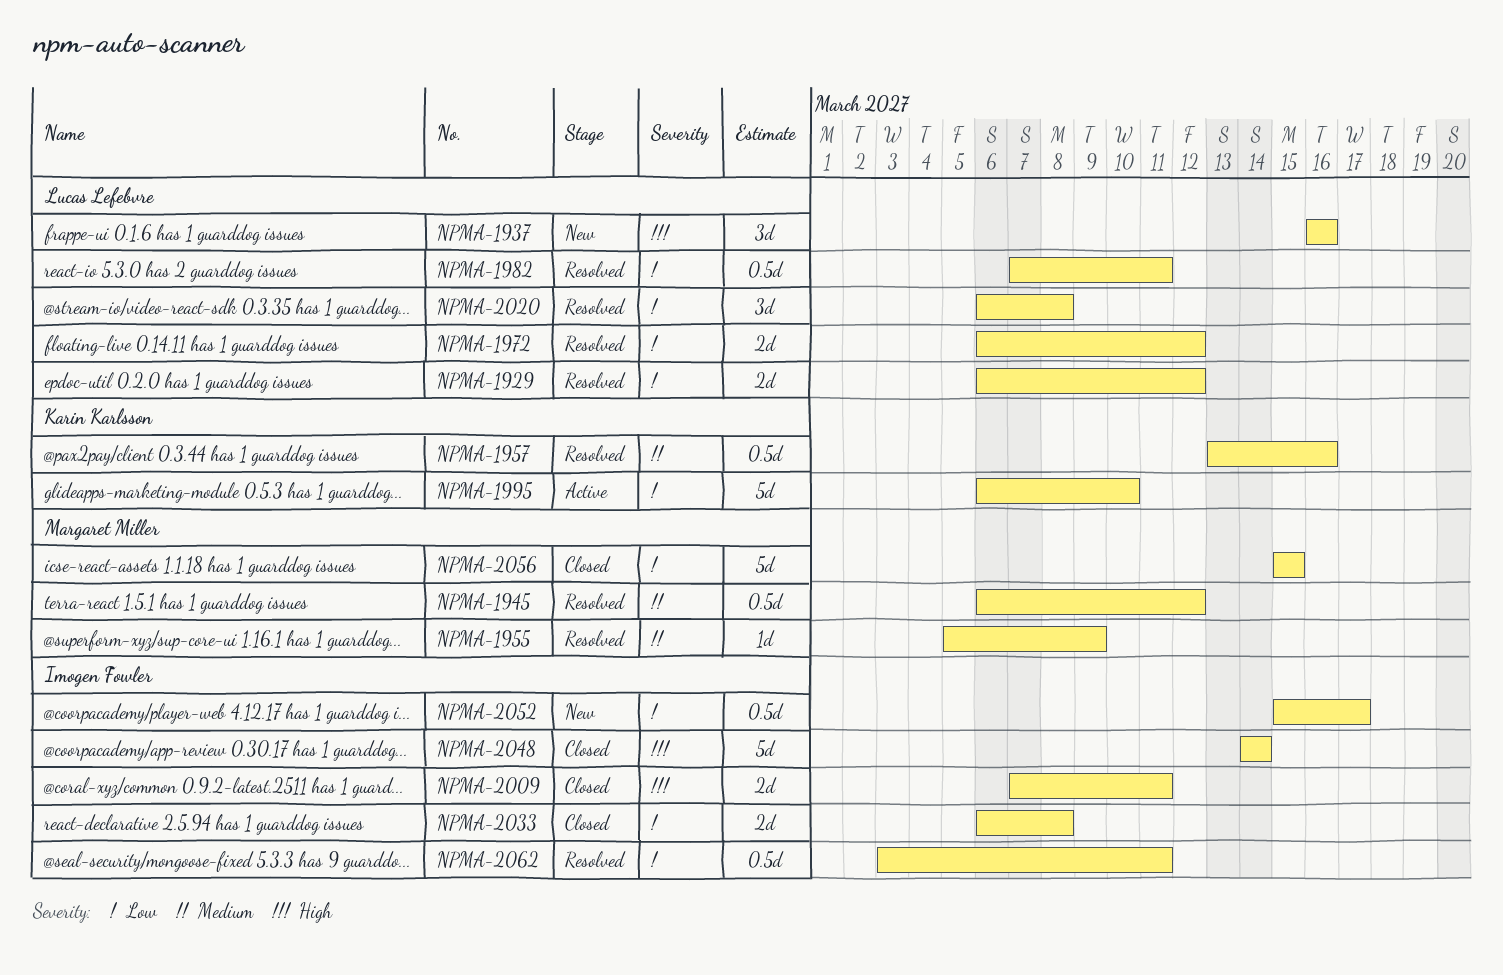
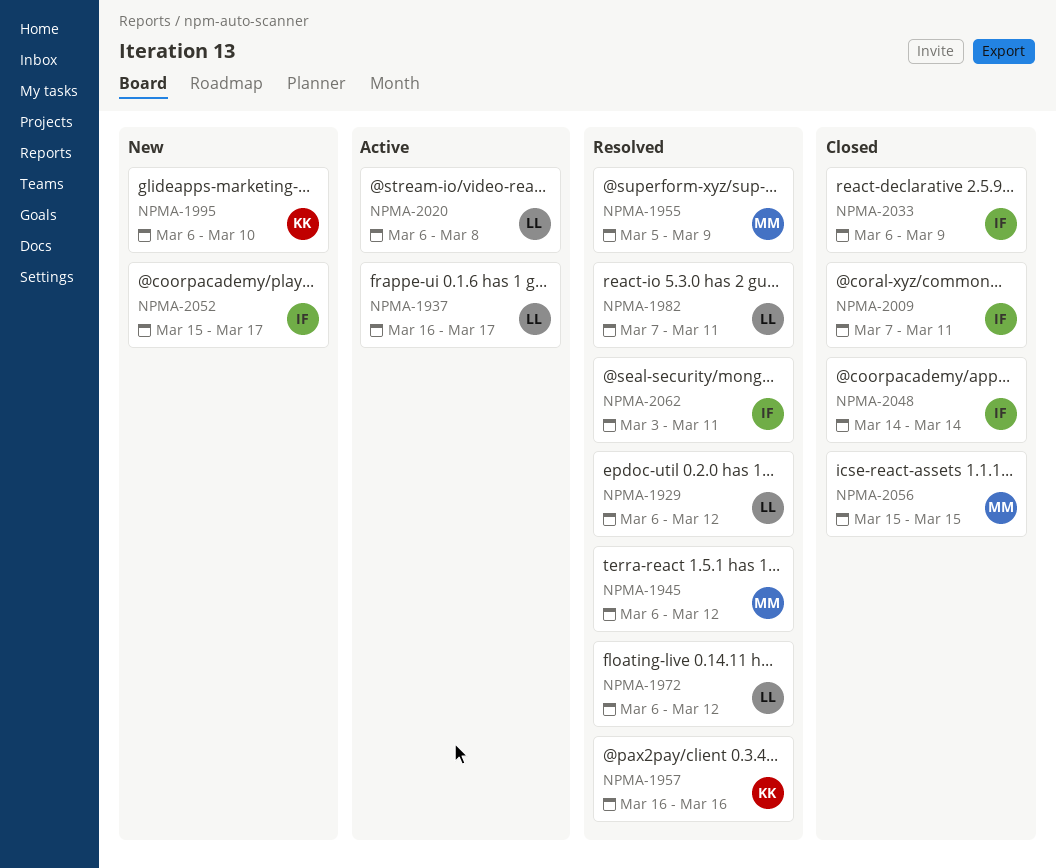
NPMA-1937, status: New -> Active
NPMA-1937, due: Mar 16 -> Mar 17
NPMA-1957, start: Mar 13 -> Mar 16
NPMA-1995, status: Active -> New
NPMA-2020, status: Resolved -> Active
NPMA-2033, due: Mar 8 -> Mar 9

